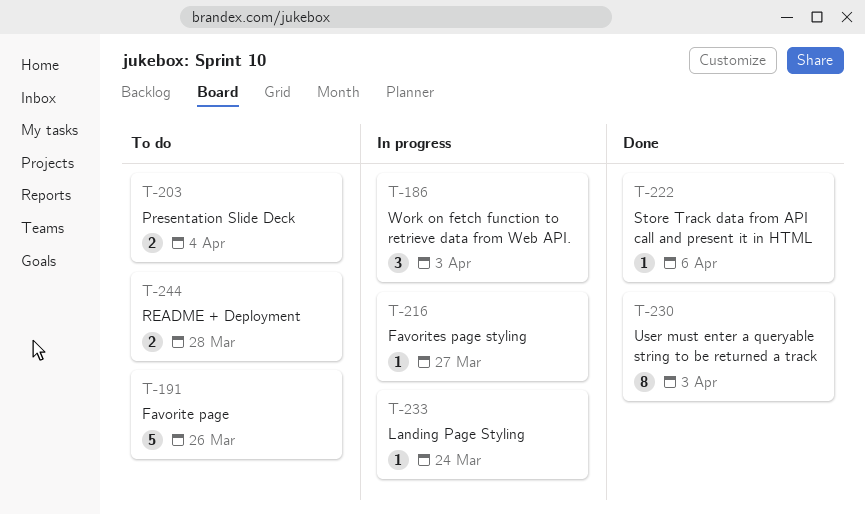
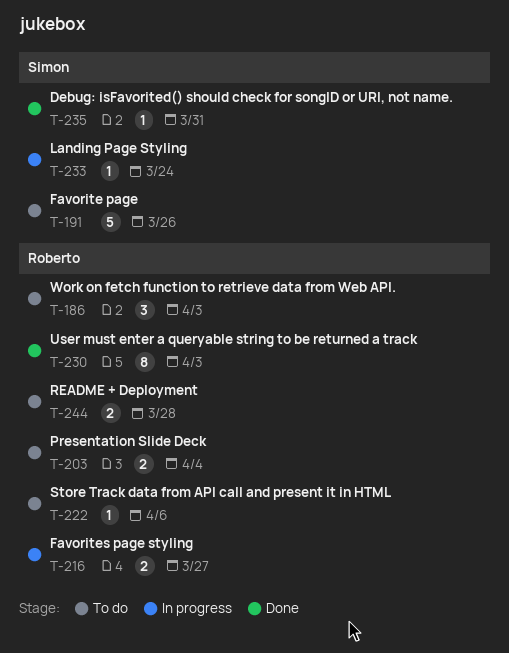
T-186, status: In progress -> To do
T-216, estimate: 1 -> 2
T-222, status: Done -> To do
T-235: none -> present

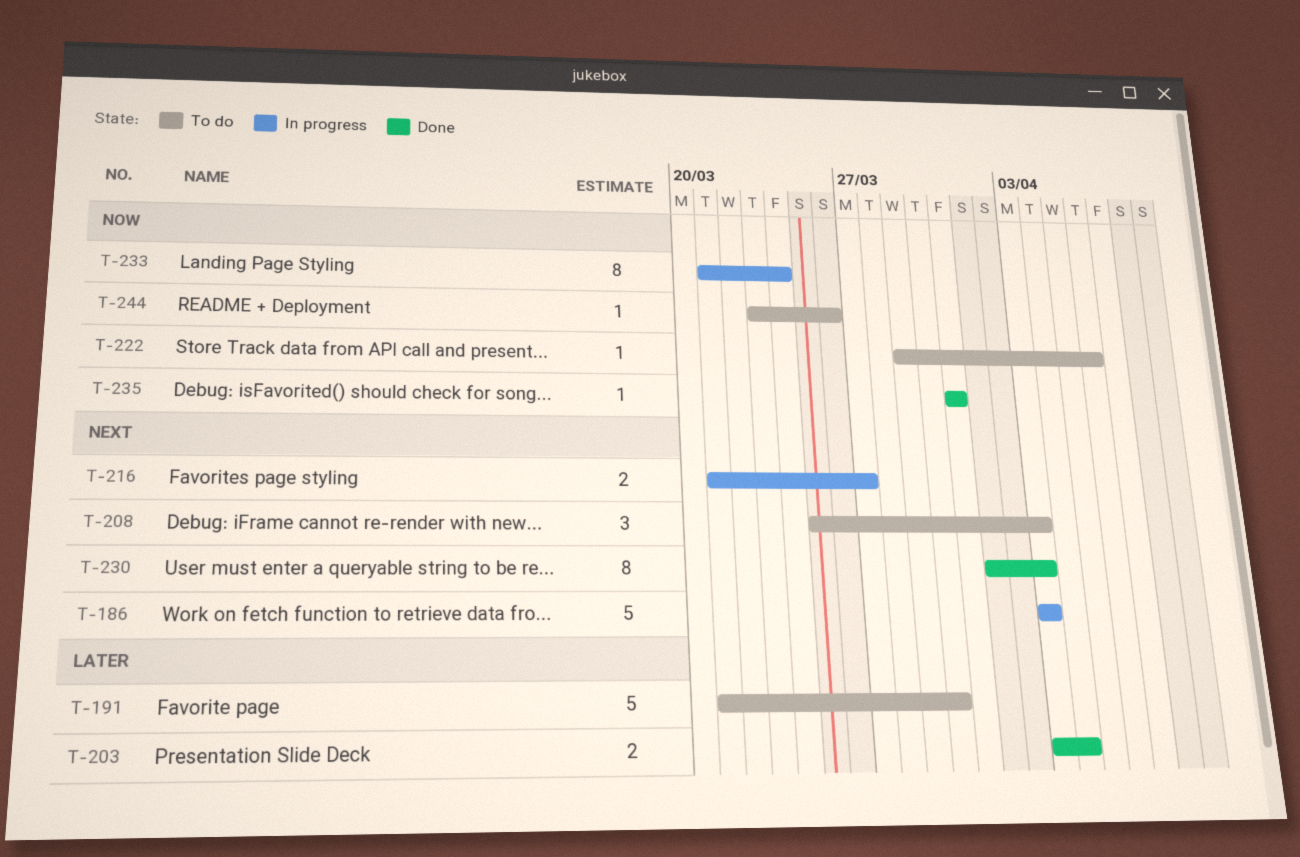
T-186, status: To do -> In progress
T-186, estimate: 3 -> 5
T-191, due: Mar 26 -> Mar 30
T-203, status: To do -> Done
T-208: none -> present
T-233, estimate: 1 -> 8
T-244, estimate: 2 -> 1
T-244, due: Mar 28 -> Mar 26

